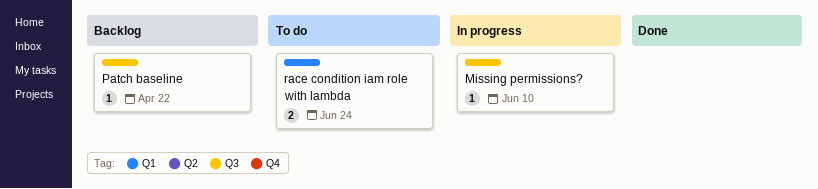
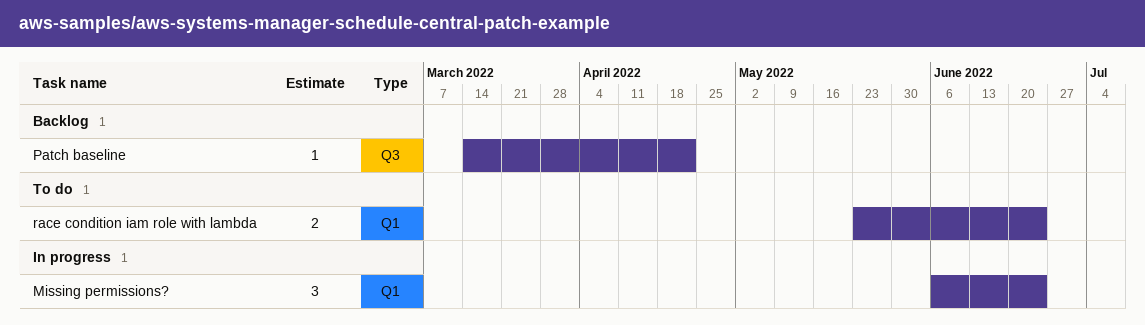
Missing permissions?, label: Q3 -> Q1
Missing permissions?, estimate: 1 -> 3
Missing permissions?, due: Jun 10 -> Jun 24

